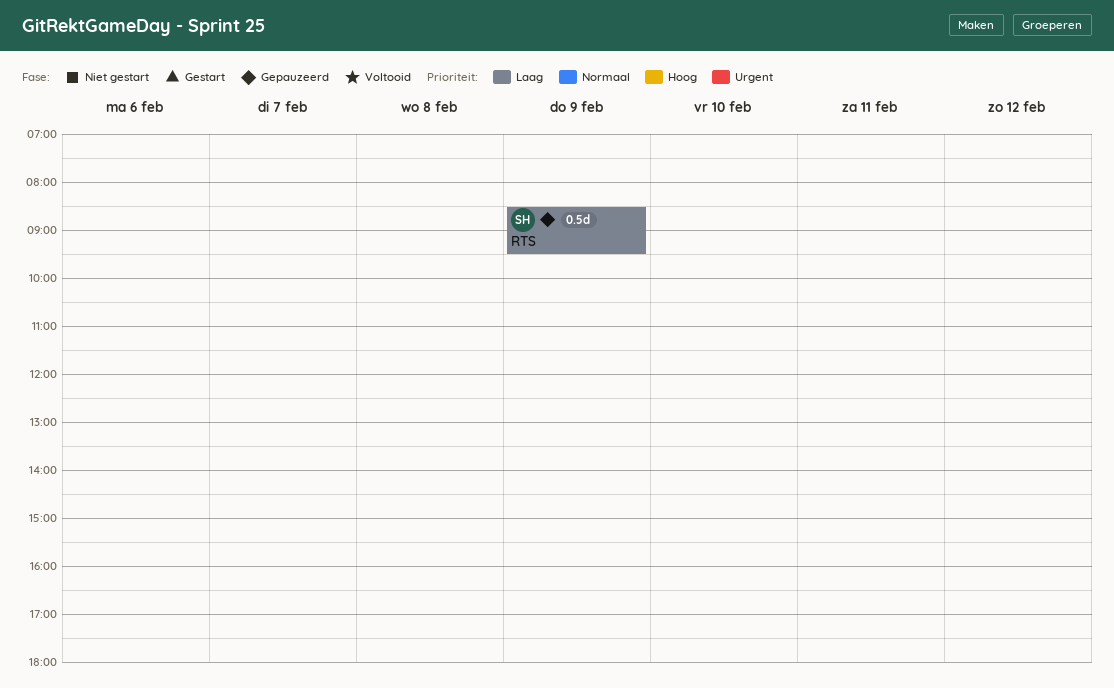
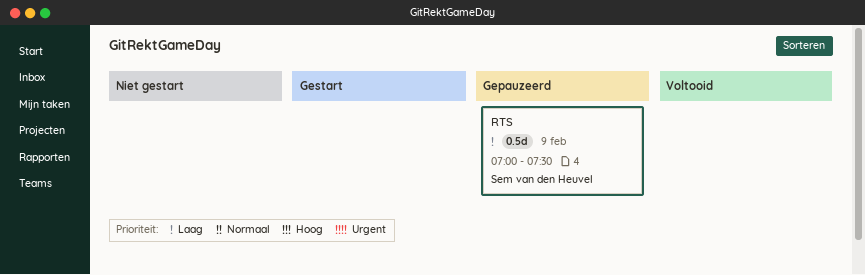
RTS, begins: 08:30 -> 07:00
RTS, ends: 09:30 -> 07:30

